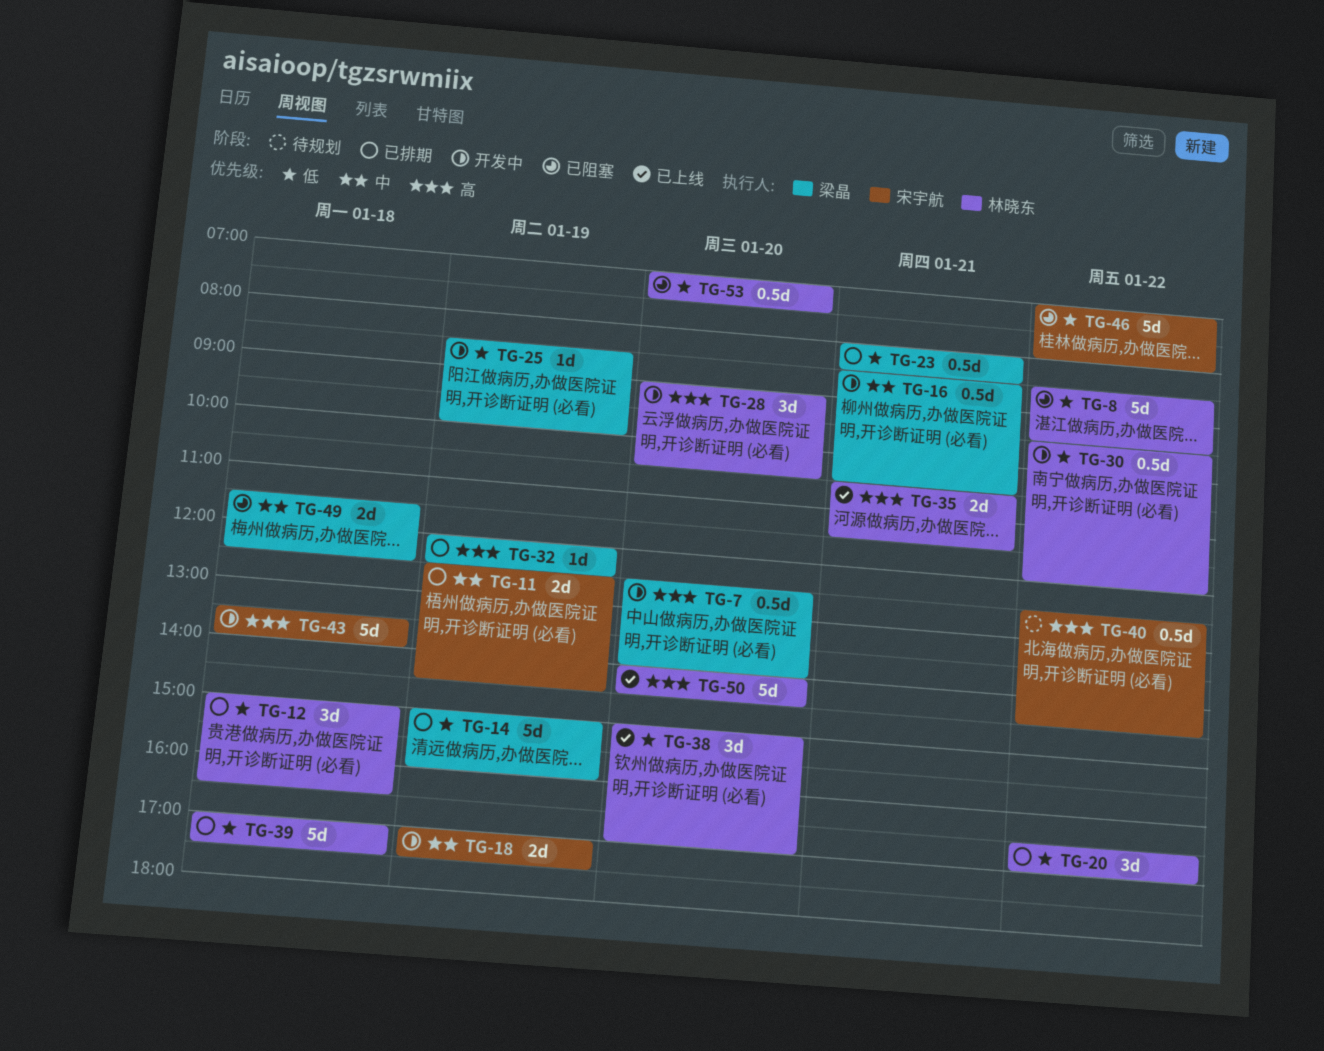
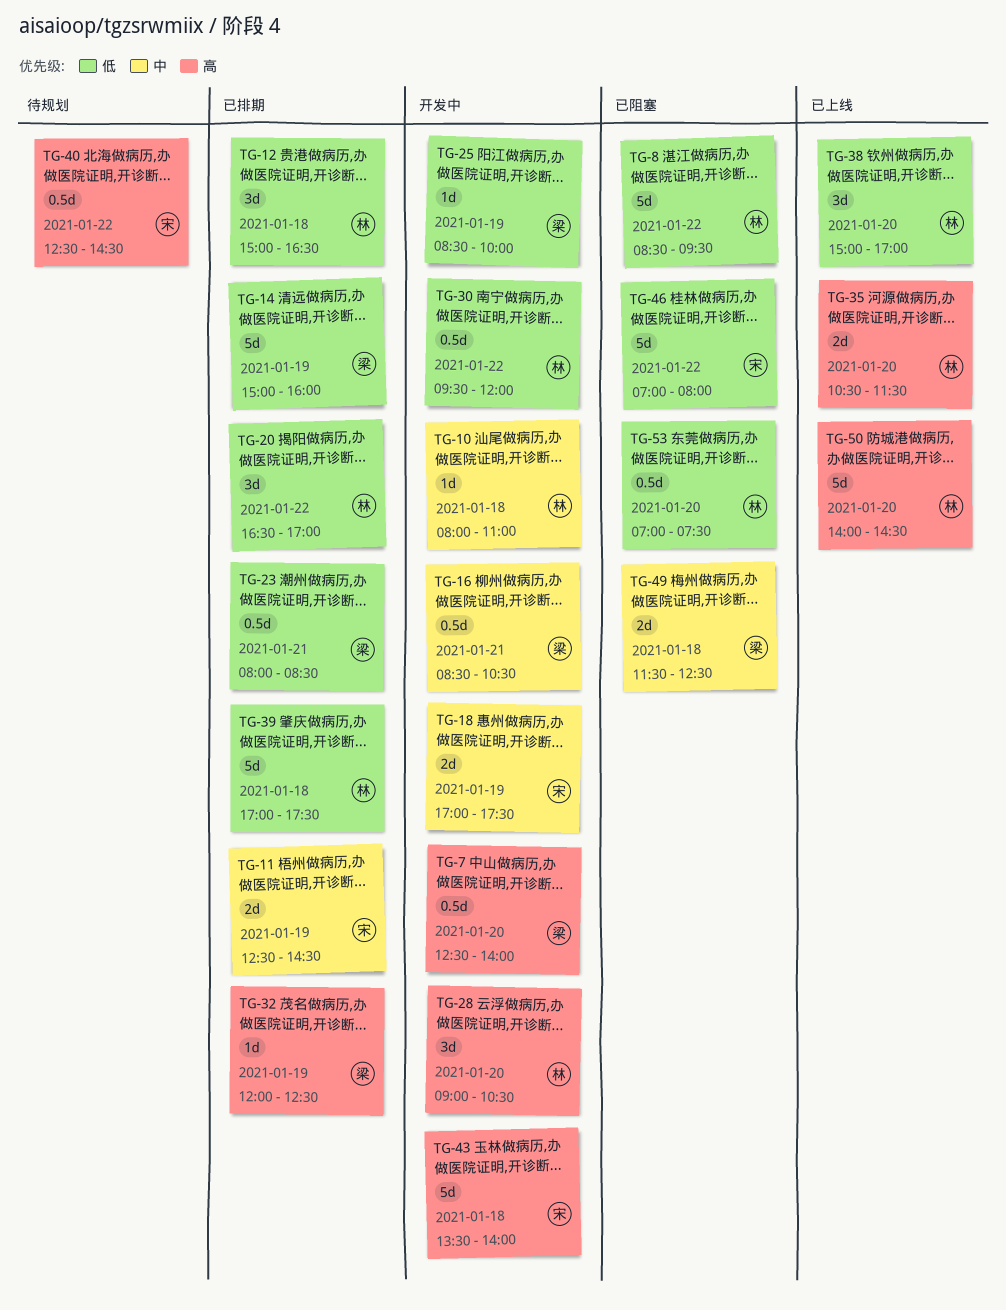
TG-10: none -> present
TG-35, day: Jan 21 -> Jan 20

